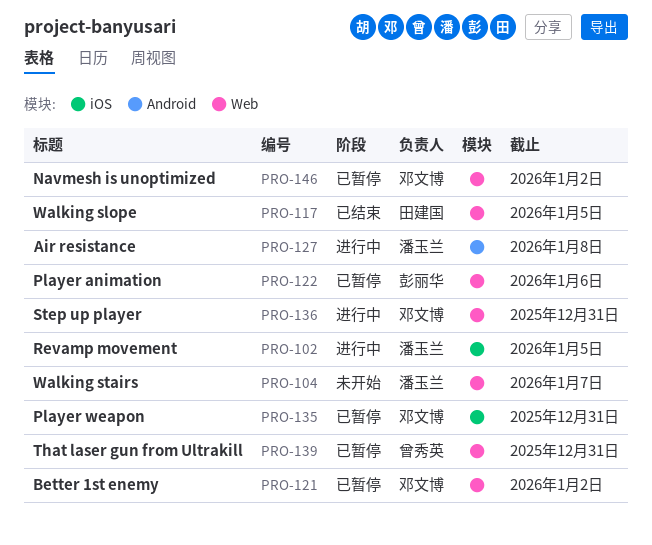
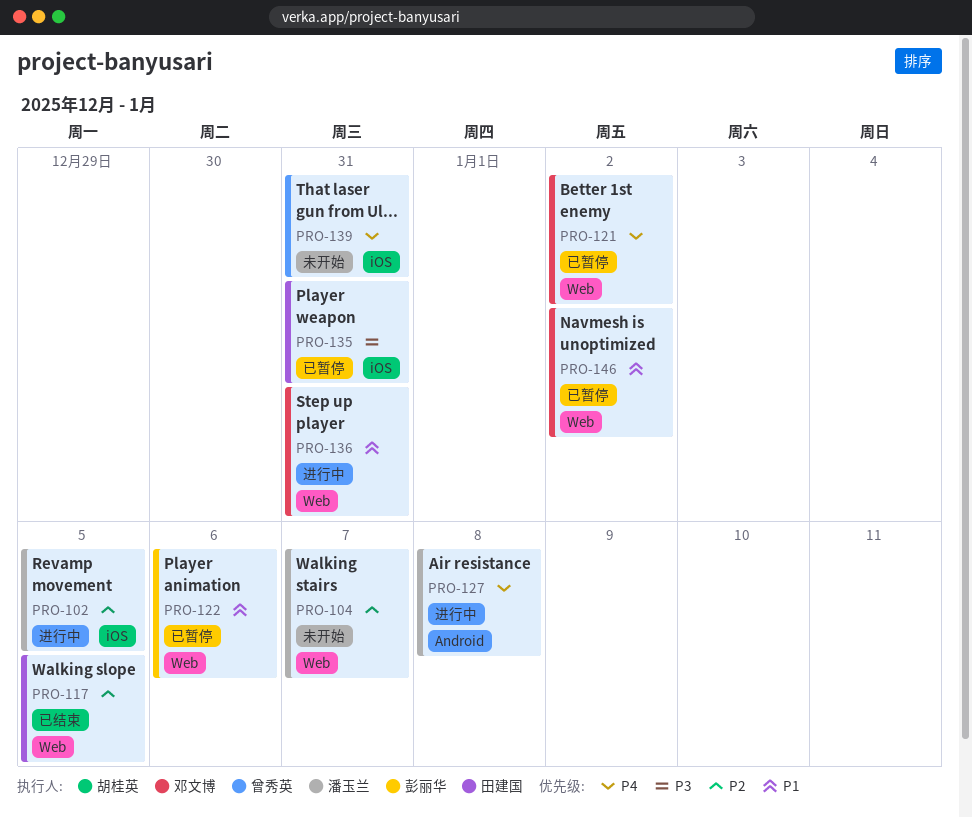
PRO-135, owner: 邓文博 -> 田建国
PRO-139, status: 已暂停 -> 未开始
PRO-139, label: Web -> iOS

